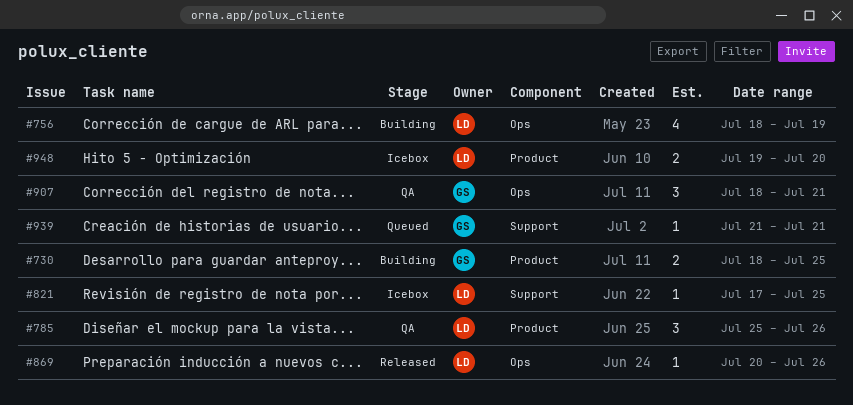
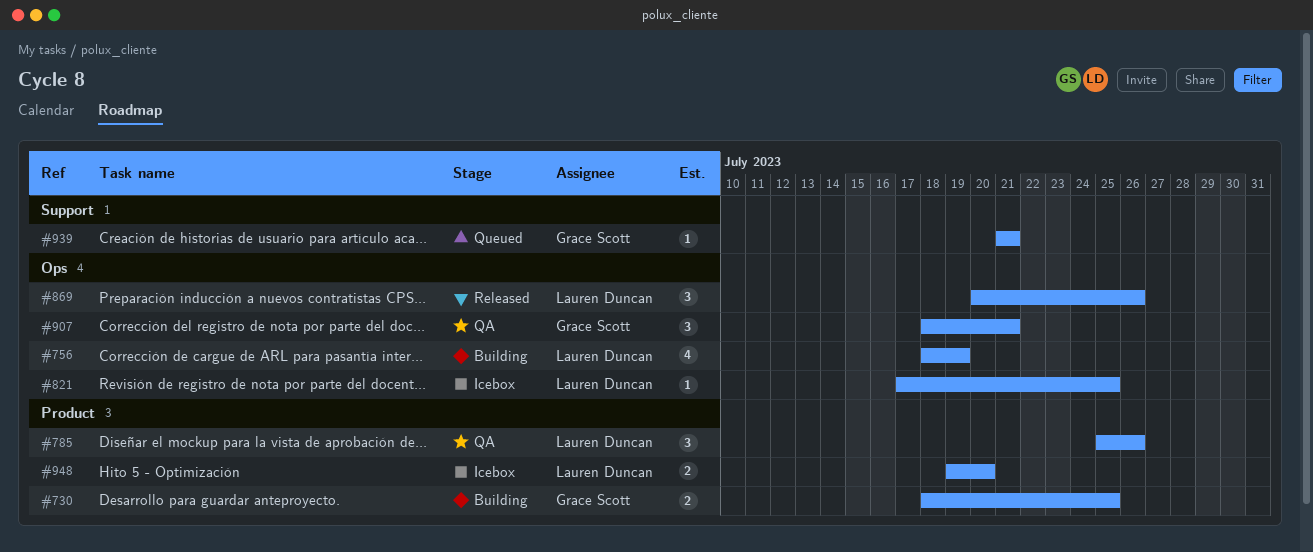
#821, label: Support -> Ops
#869, estimate: 1 -> 3

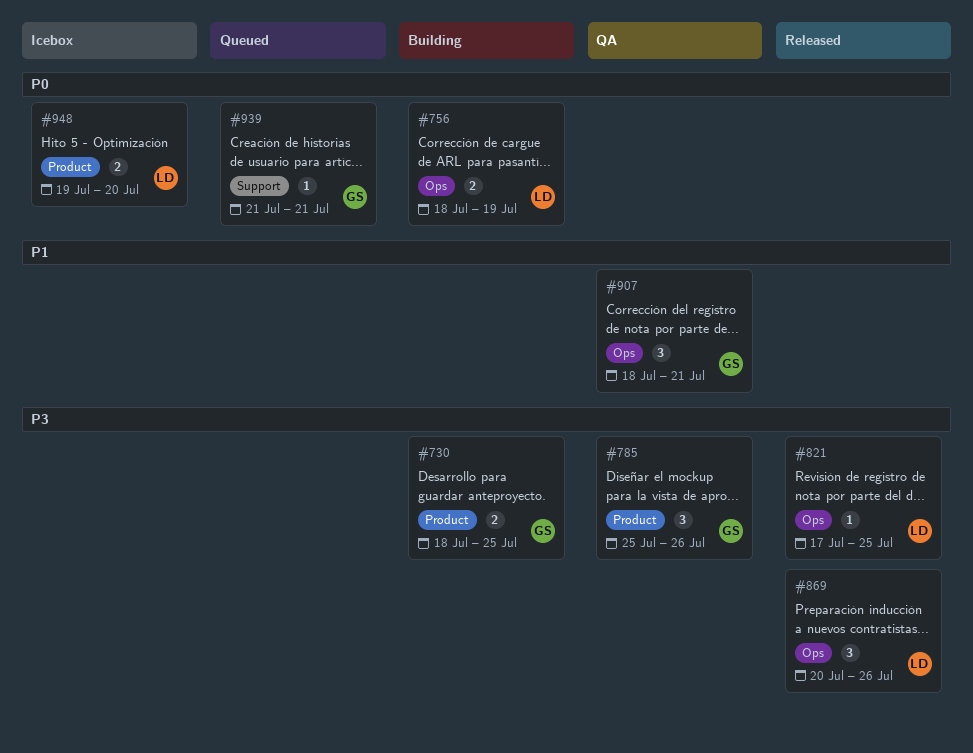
#756, estimate: 4 -> 2
#785, owner: Lauren Duncan -> Grace Scott
#821, status: Icebox -> Released

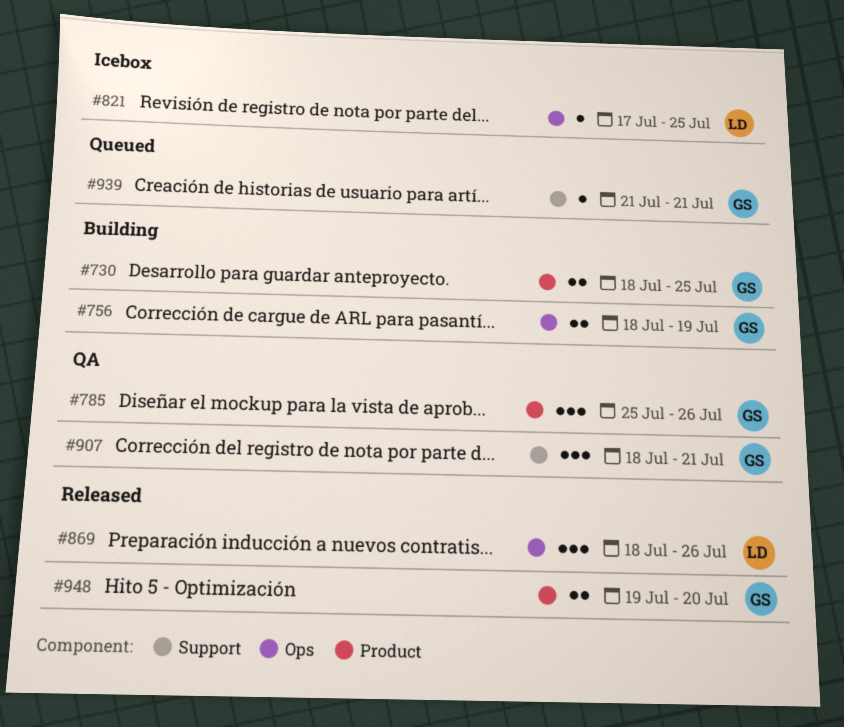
#756, owner: LD -> GS
#821, status: Released -> Icebox
#869, start: Jul 20 -> Jul 18
#907, label: Ops -> Support
#948, status: Icebox -> Released
#948, owner: LD -> GS

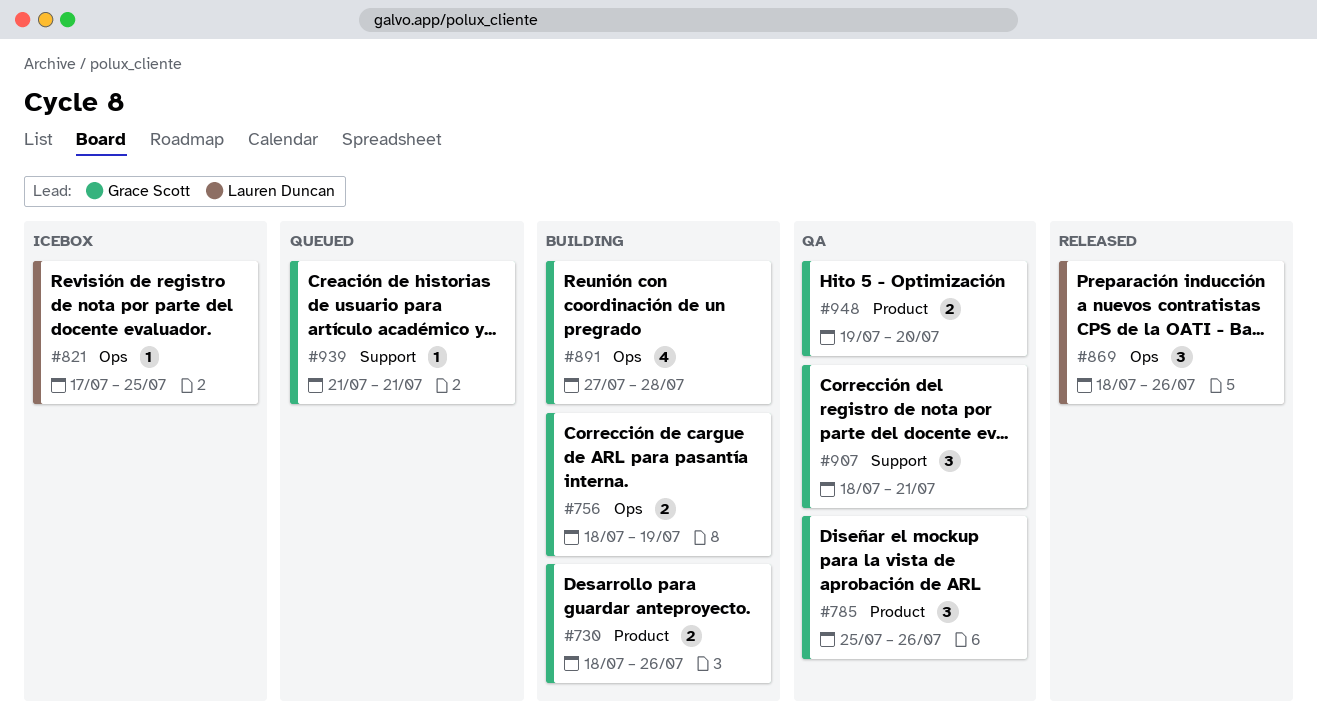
#730, due: Jul 25 -> Jul 26
#891: none -> present
#948, status: Released -> QA

